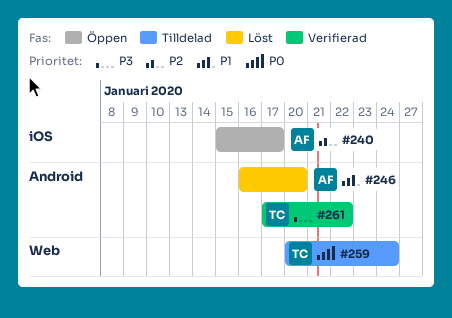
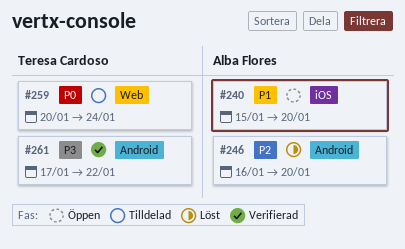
#240, priority: P2 -> P1
#240, due: Jan 17 -> Jan 20
#246, priority: P1 -> P2

